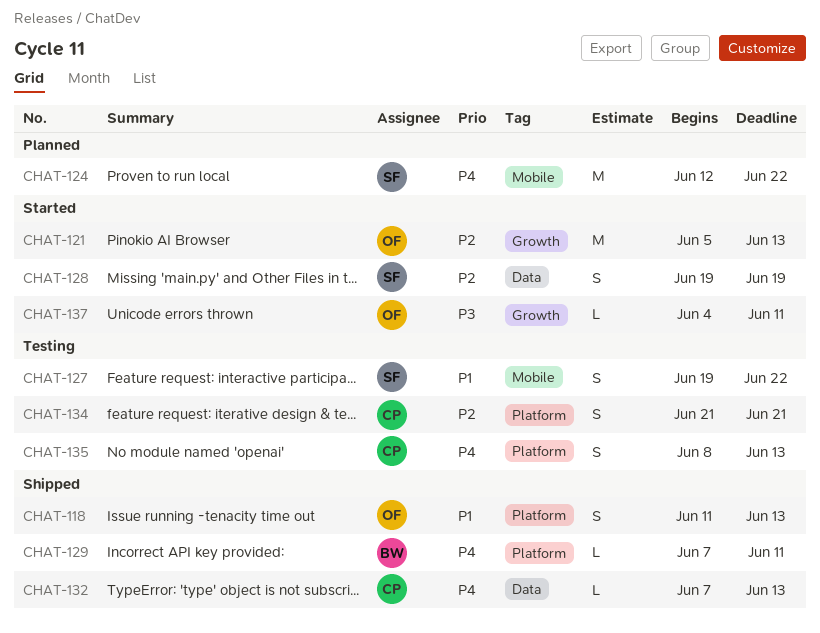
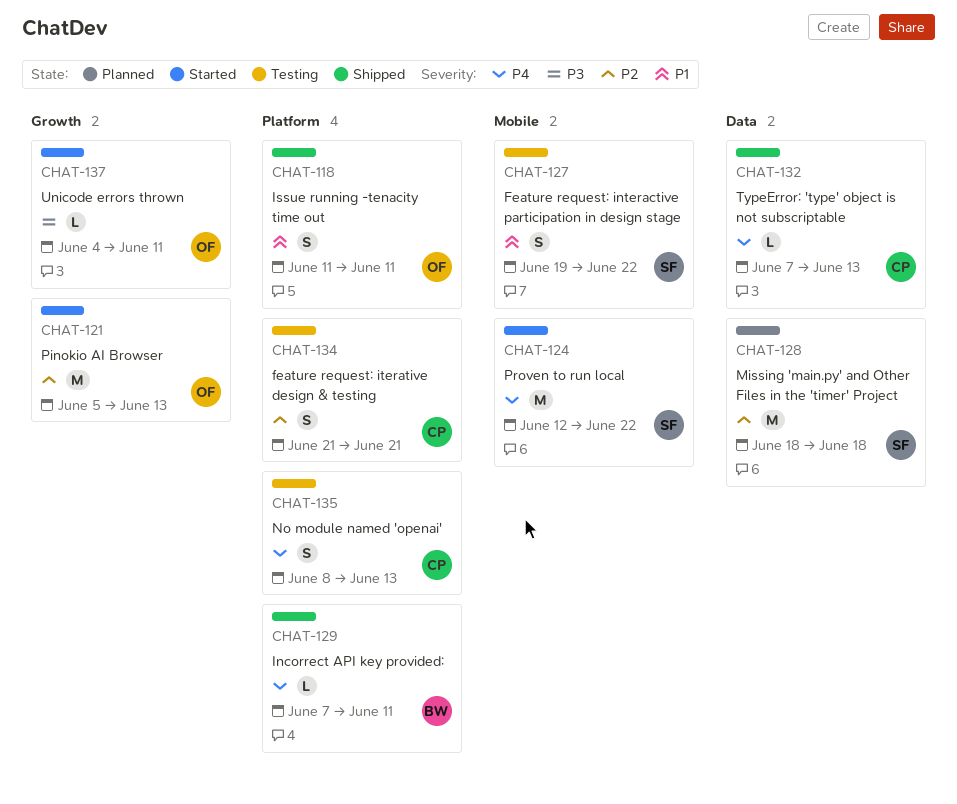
CHAT-118, due: Jun 13 -> Jun 11
CHAT-124, status: Planned -> Started
CHAT-128, status: Started -> Planned
CHAT-128, estimate: S -> M
CHAT-128, start: Jun 19 -> Jun 18
CHAT-128, due: Jun 19 -> Jun 18

